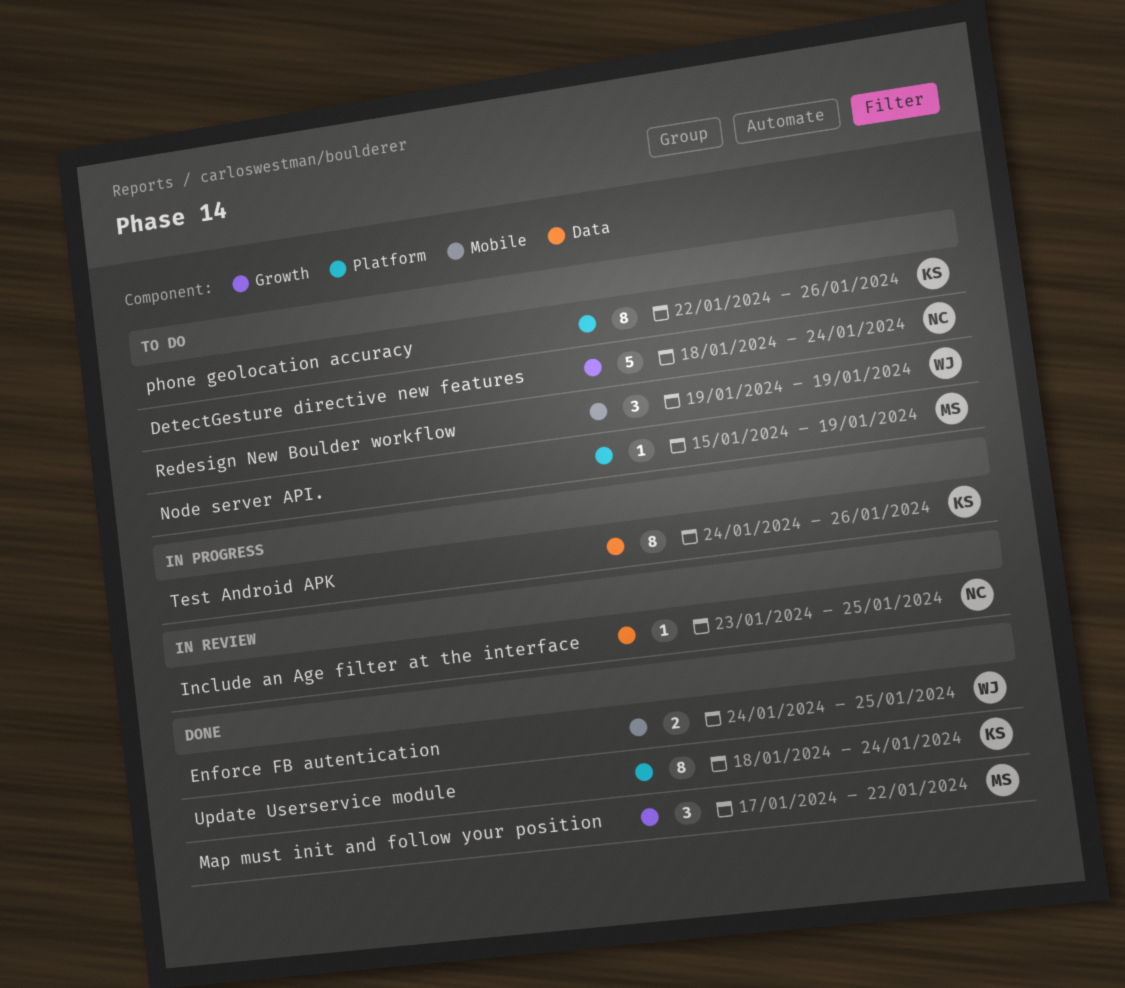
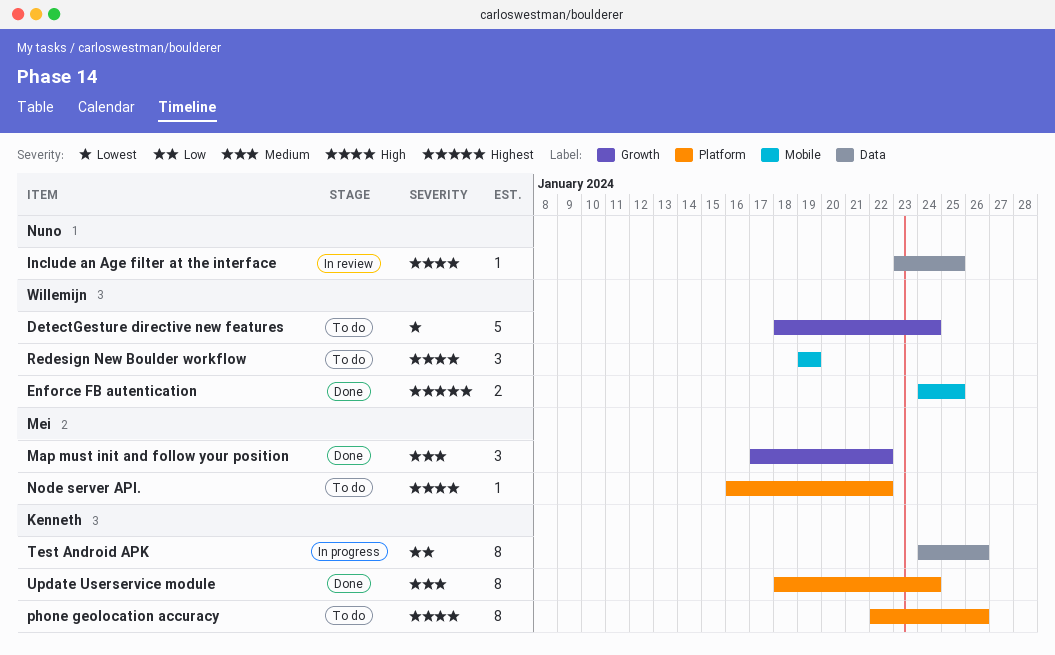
DetectGesture directive new features, owner: Nuno -> Willemijn
Node server API., start: Jan 15 -> Jan 16
Node server API., due: Jan 19 -> Jan 22

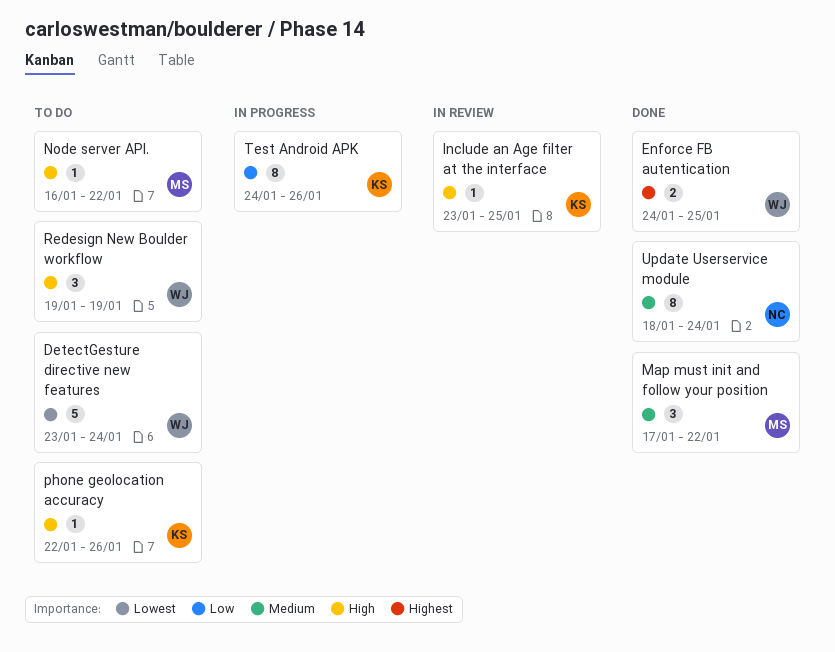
DetectGesture directive new features, start: Jan 18 -> Jan 23
Include an Age filter at the interface, owner: Nuno -> Kenneth
phone geolocation accuracy, estimate: 8 -> 1
Update Userservice module, owner: Kenneth -> Nuno

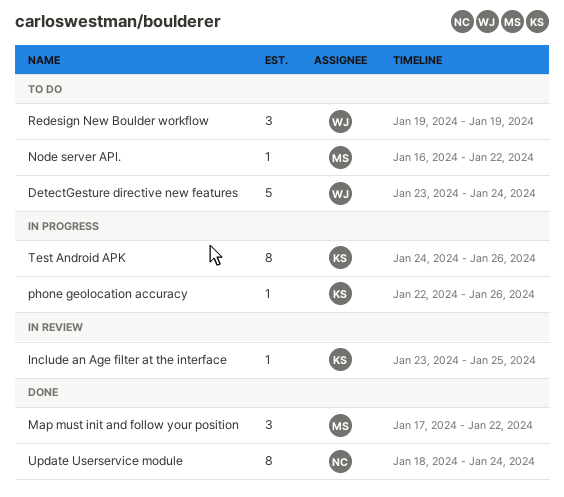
Enforce FB autentication: present -> none
phone geolocation accuracy, status: To do -> In progress

